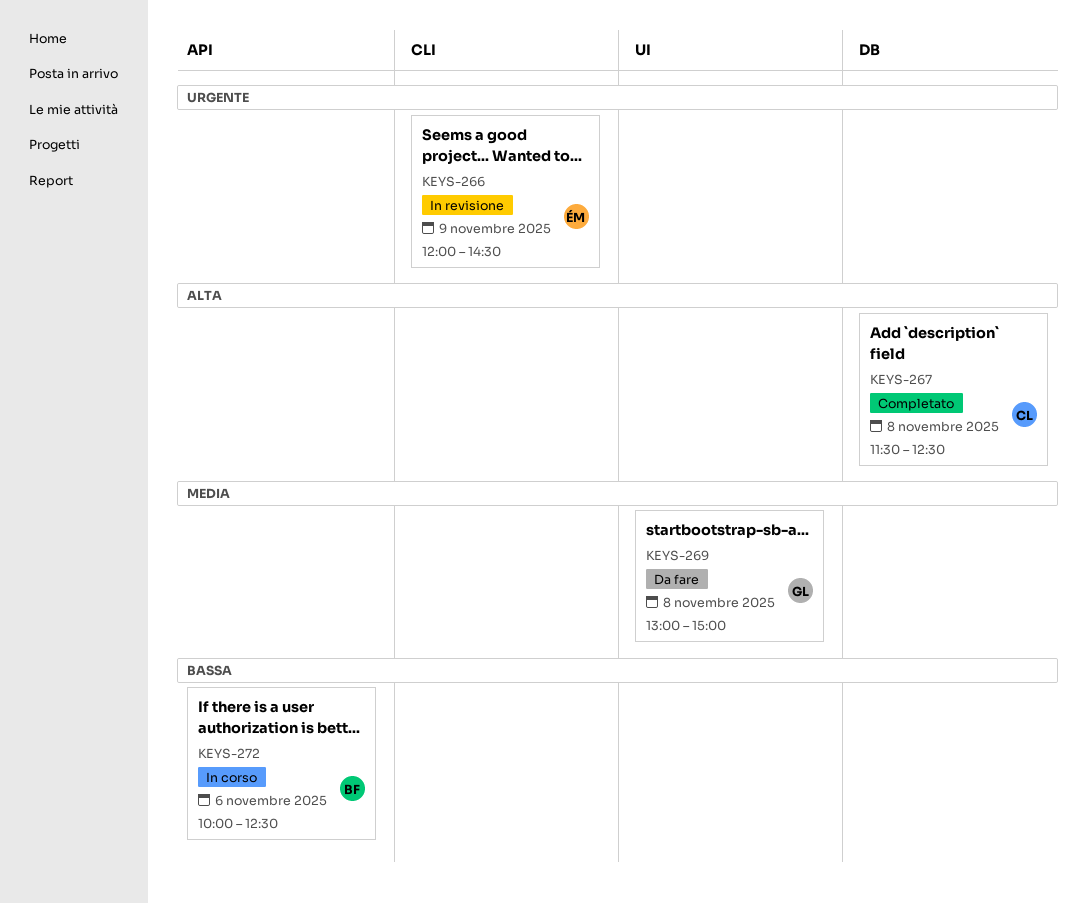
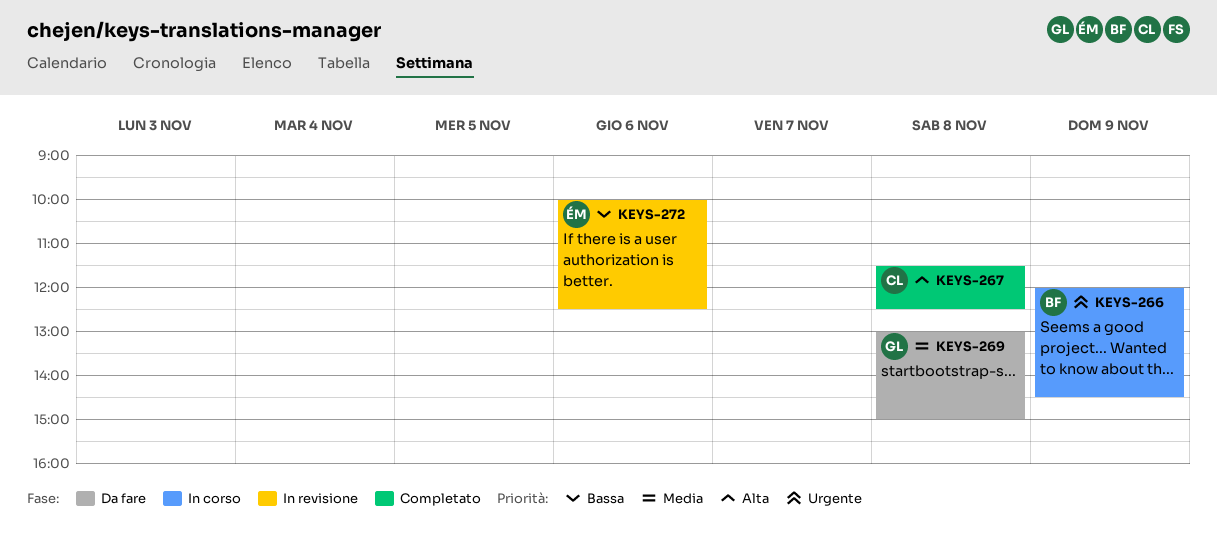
KEYS-266, status: In revisione -> In corso
KEYS-266, owner: ÉM -> BF
KEYS-272, status: In corso -> In revisione
KEYS-272, owner: BF -> ÉM

